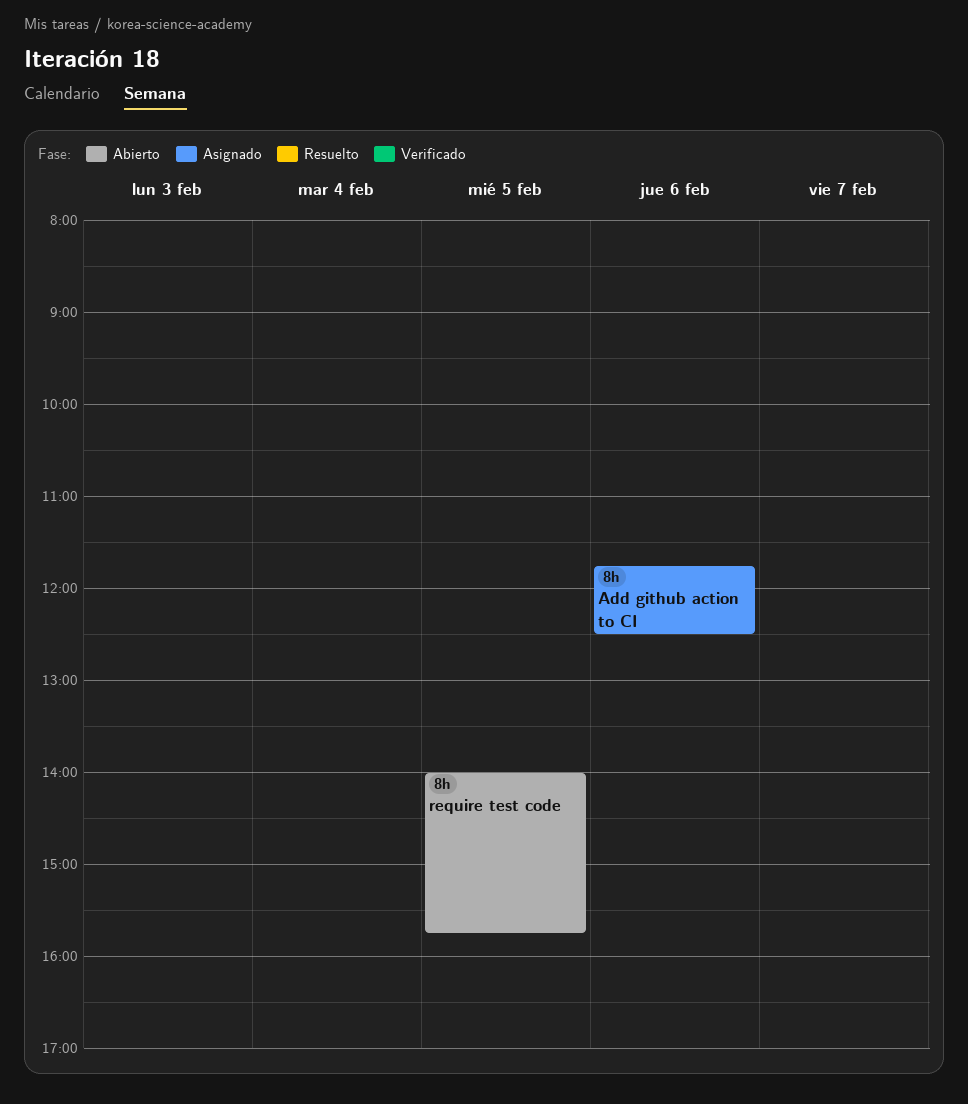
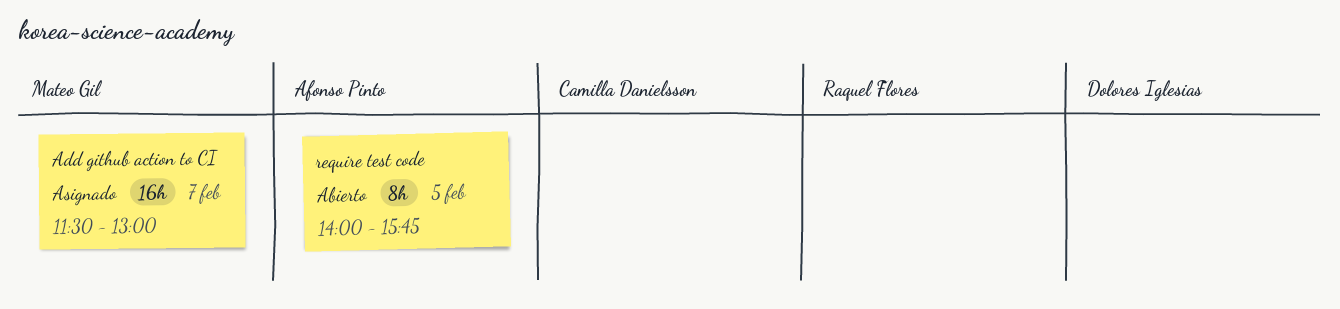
Add github action to CI, estimate: 8h -> 16h
Add github action to CI, day: Feb 6 -> Feb 7
Add github action to CI, begins: 11:45 -> 11:30
Add github action to CI, ends: 12:30 -> 13:00

